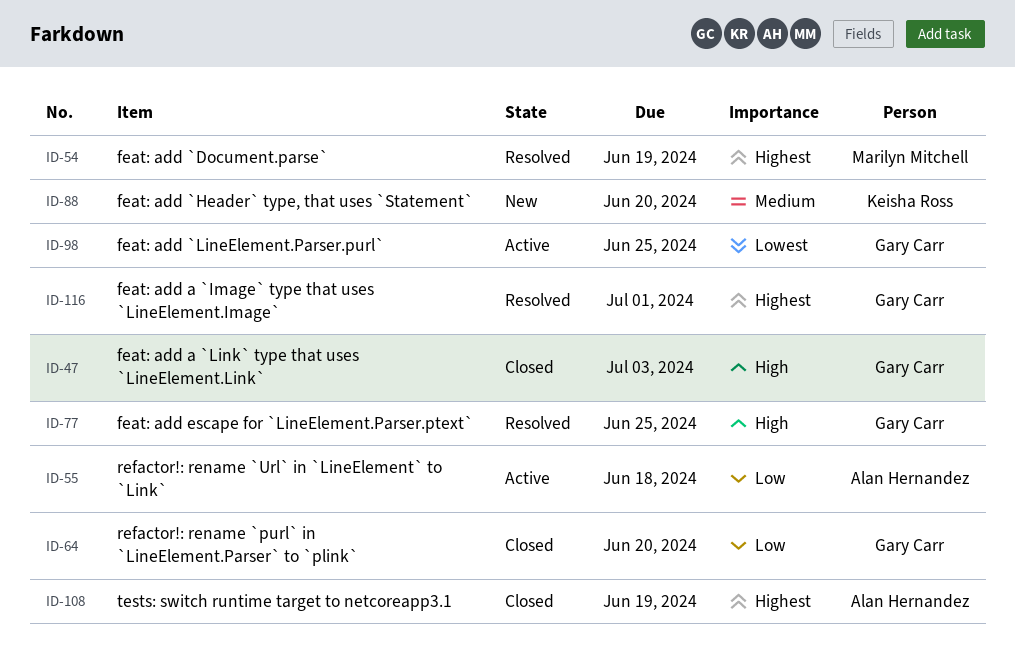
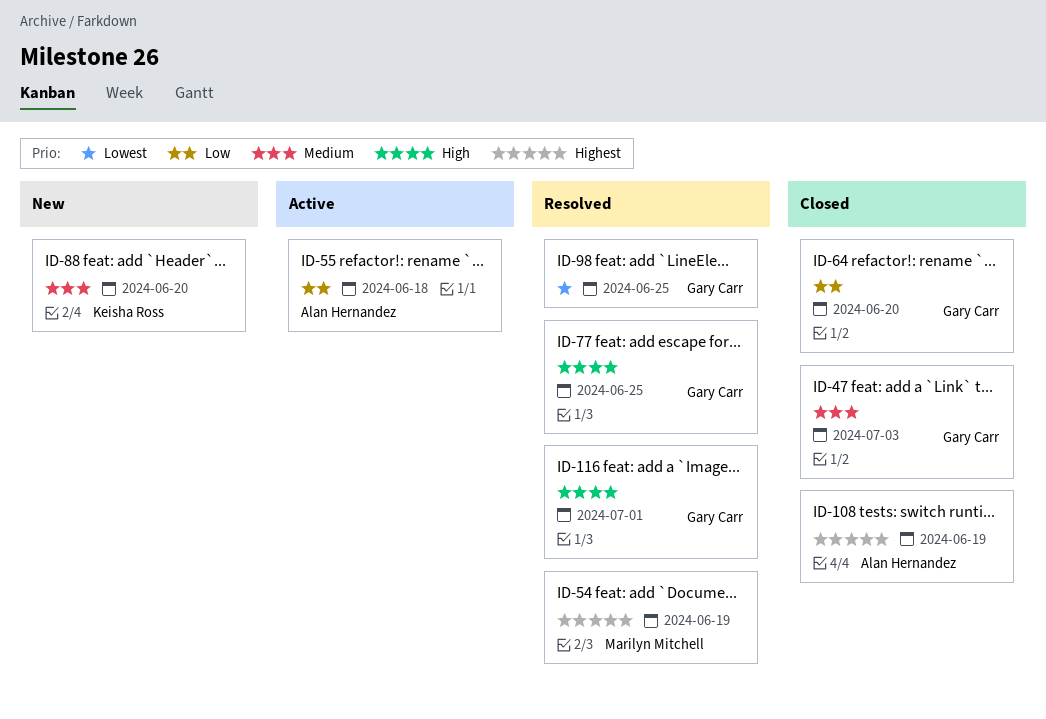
ID-47, priority: High -> Medium
ID-98, status: Active -> Resolved
ID-116, priority: Highest -> High

